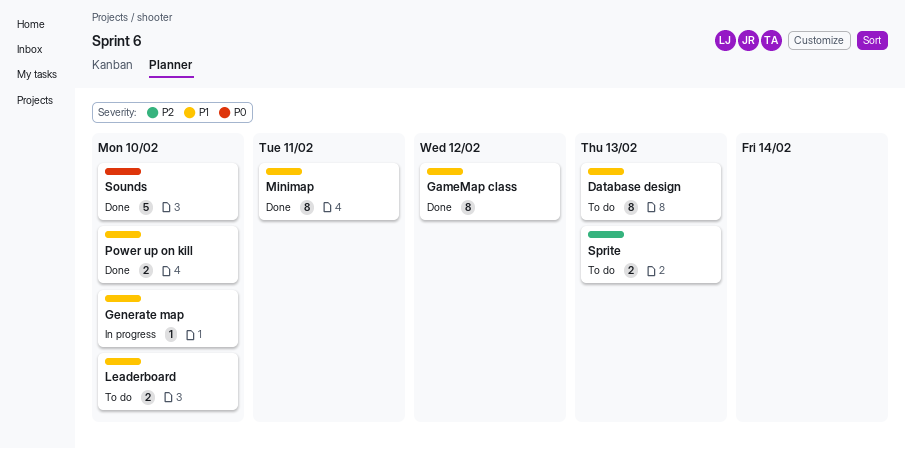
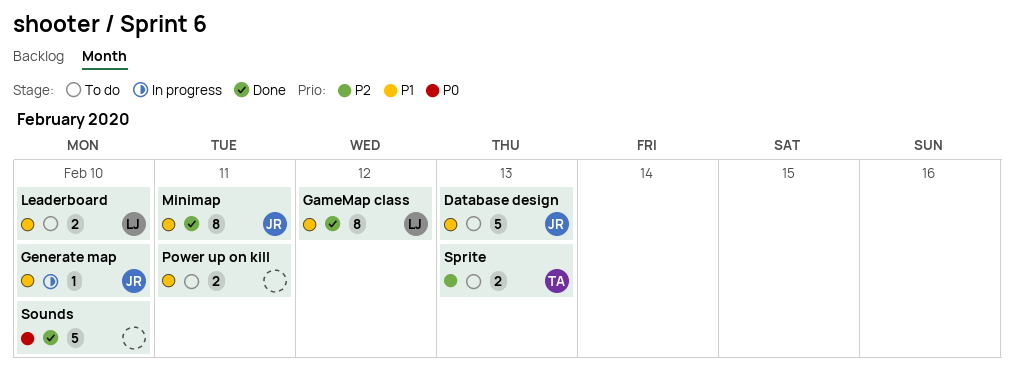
Database design, estimate: 8 -> 5
Power up on kill, status: Done -> To do
Power up on kill, due: Feb 10 -> Feb 11

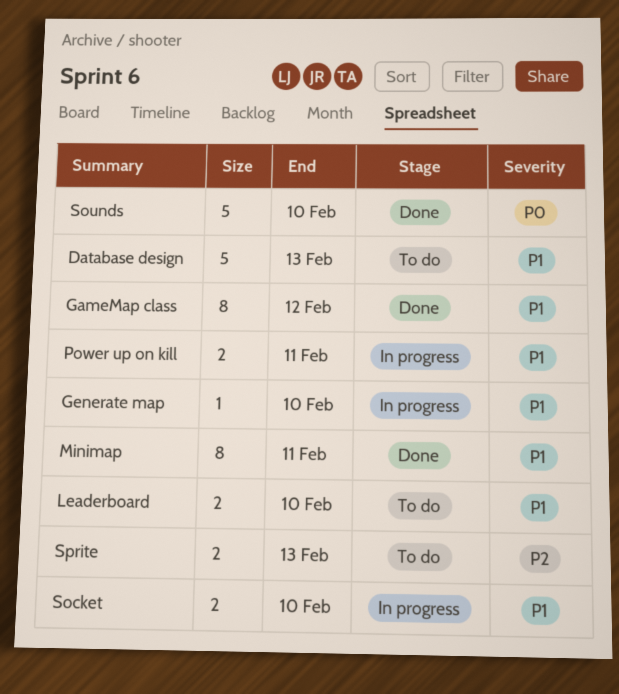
Power up on kill, status: To do -> In progress
Socket: none -> present

